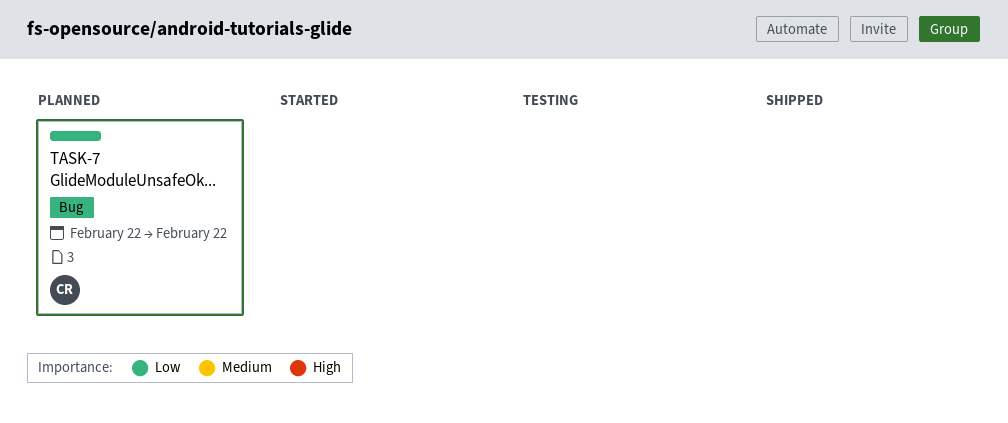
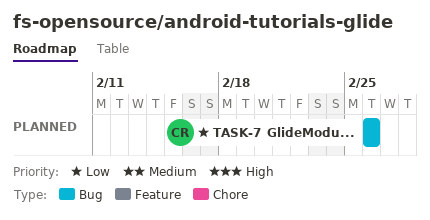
TASK-7, start: Feb 22 -> Feb 26
TASK-7, due: Feb 22 -> Feb 26

